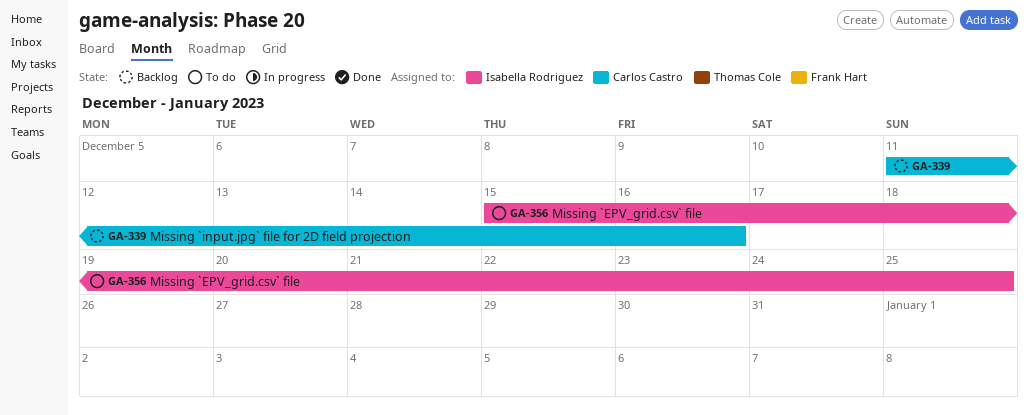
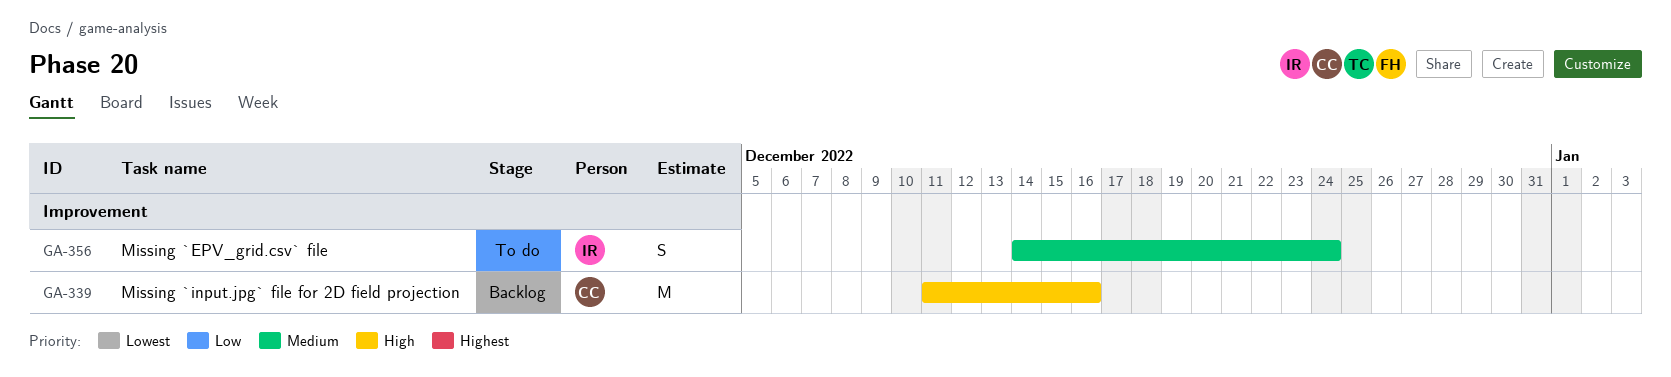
GA-356, start: Dec 15 -> Dec 14
GA-356, due: Dec 25 -> Dec 24

